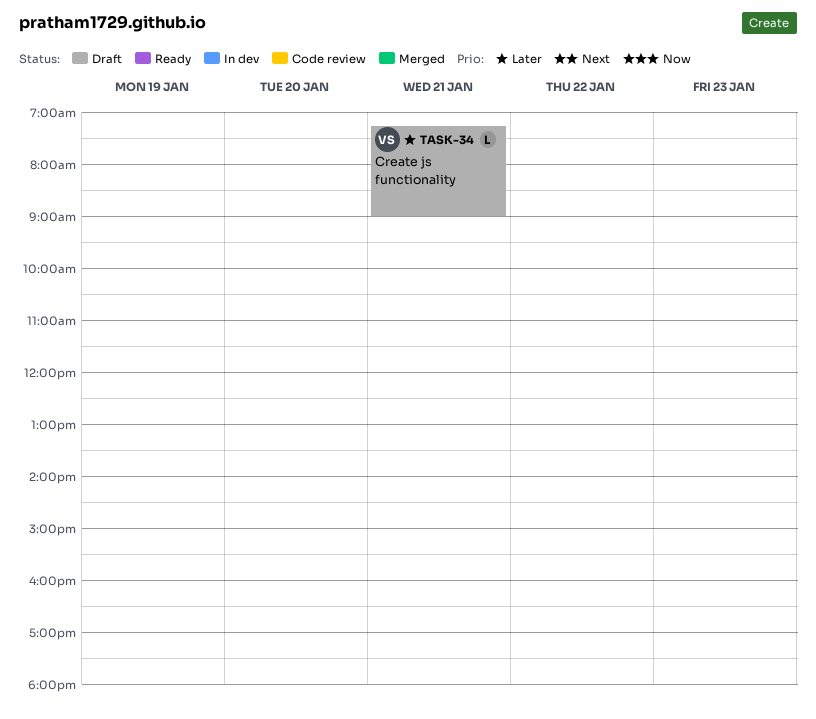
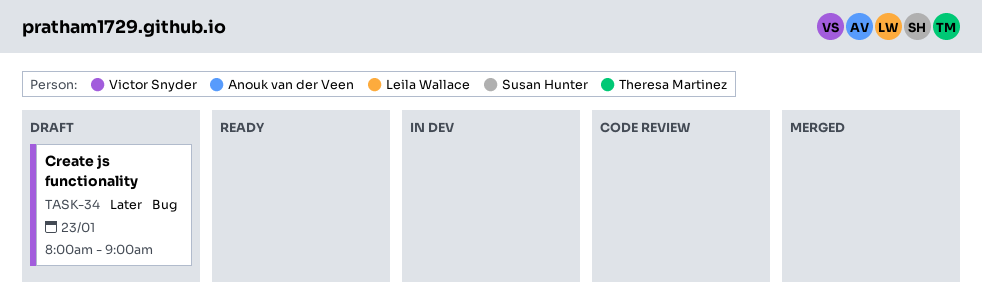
TASK-34, day: Jan 21 -> Jan 23
TASK-34, begins: 07:15 -> 08:00

